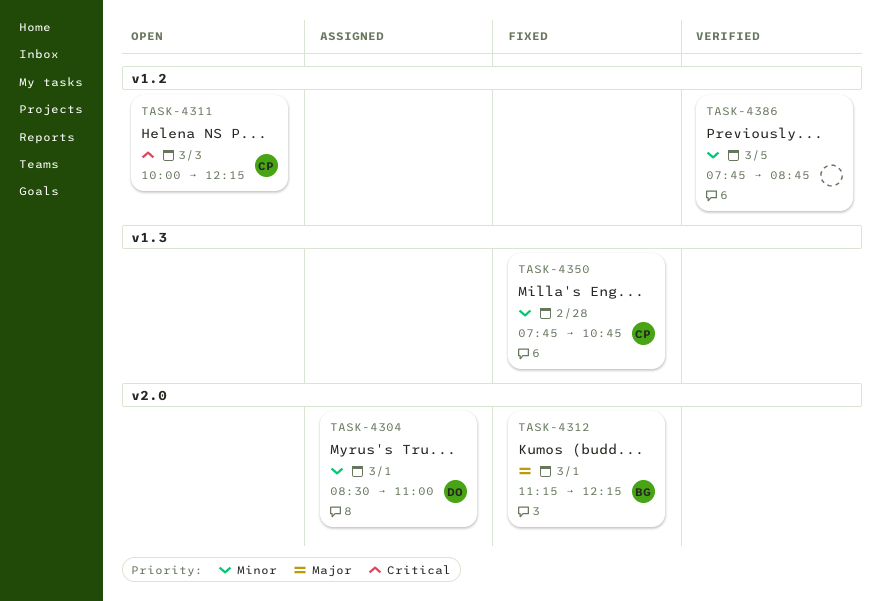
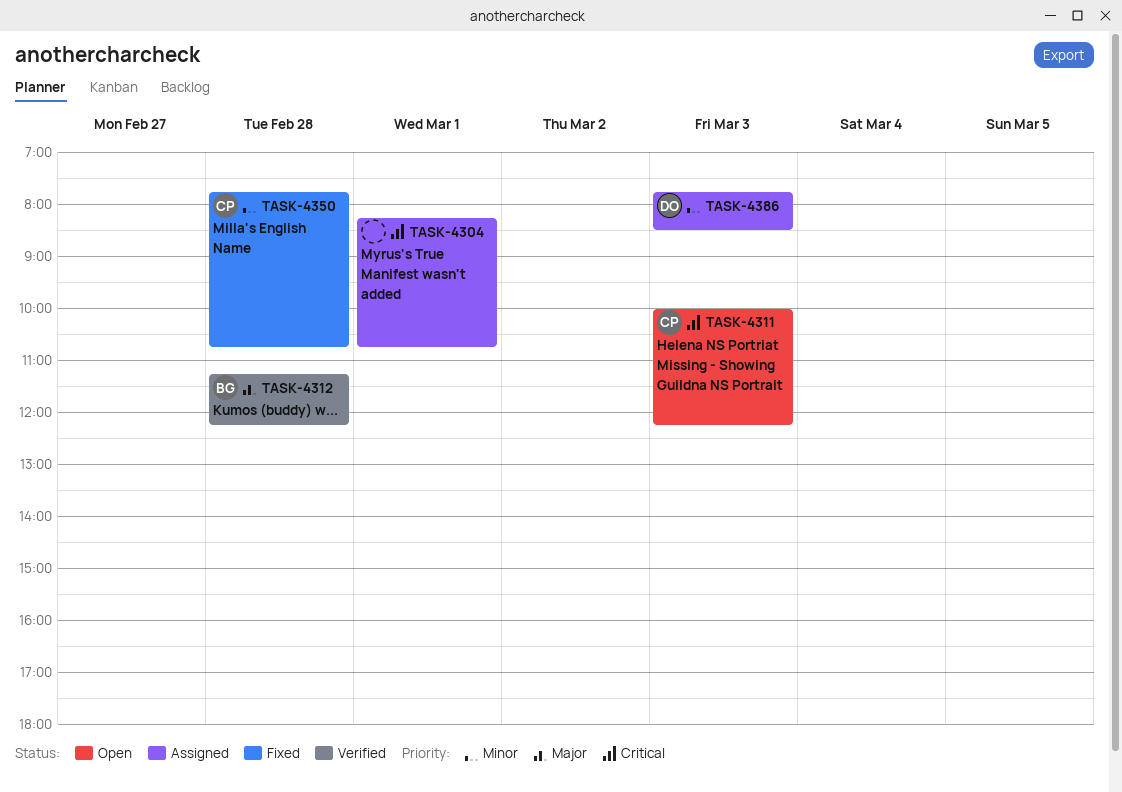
TASK-4304, owner: DO -> none
TASK-4304, priority: Minor -> Critical
TASK-4304, begins: 08:30 -> 08:15
TASK-4304, ends: 11:00 -> 10:45
TASK-4312, status: Fixed -> Verified
TASK-4312, day: Mar 1 -> Feb 28
TASK-4386, status: Verified -> Assigned
TASK-4386, owner: none -> DO
TASK-4386, day: Mar 5 -> Mar 3
TASK-4386, ends: 08:45 -> 08:30

